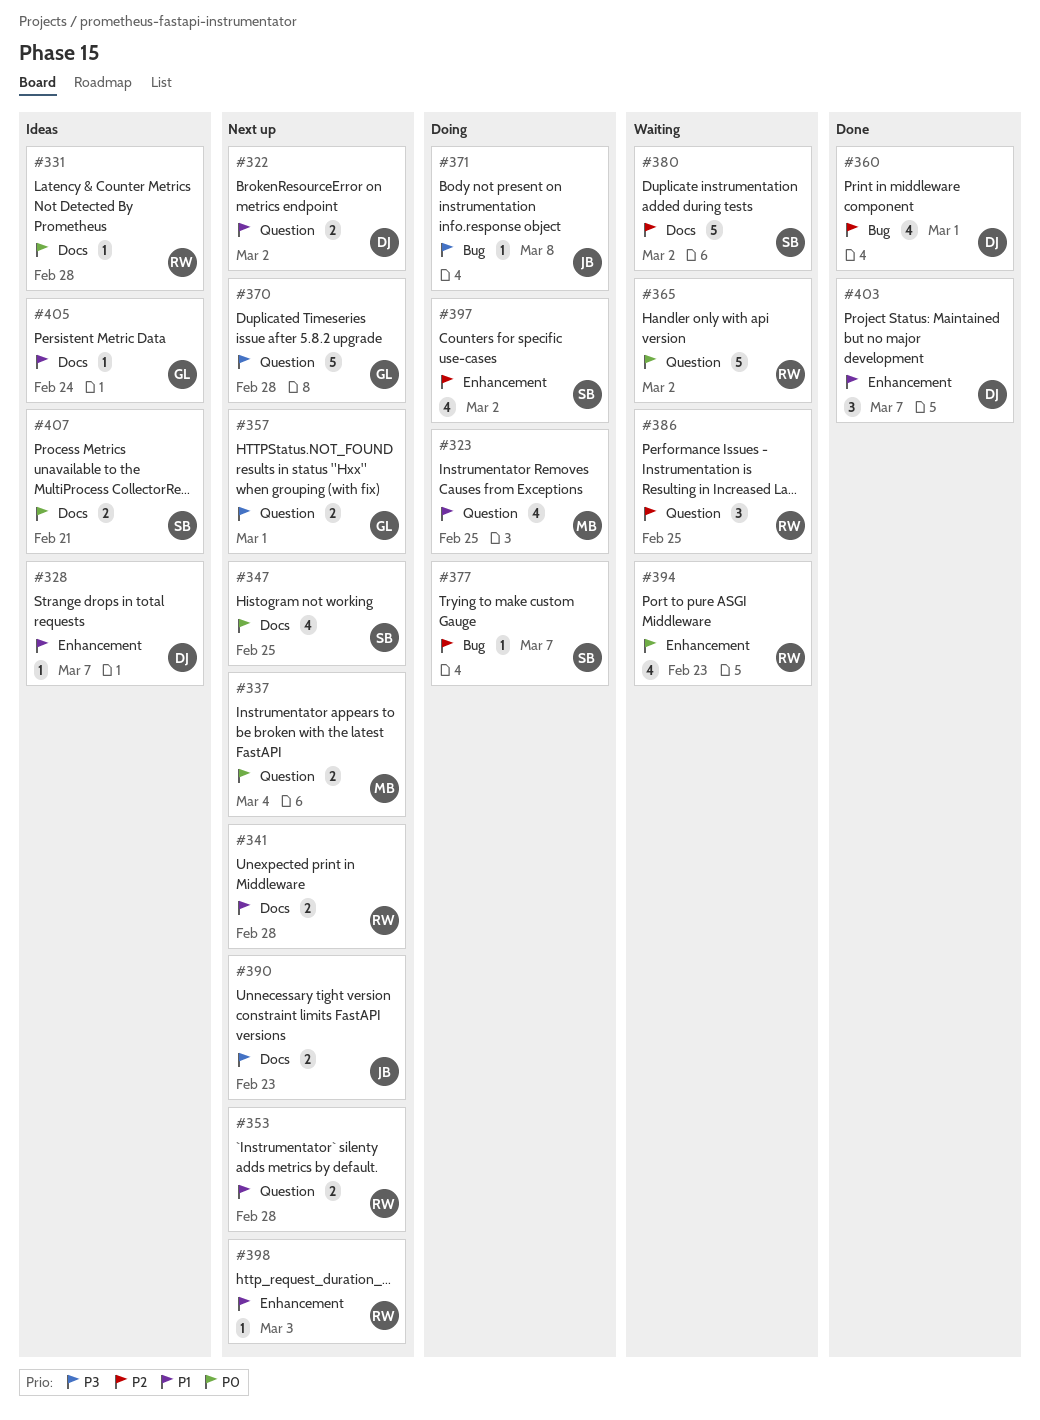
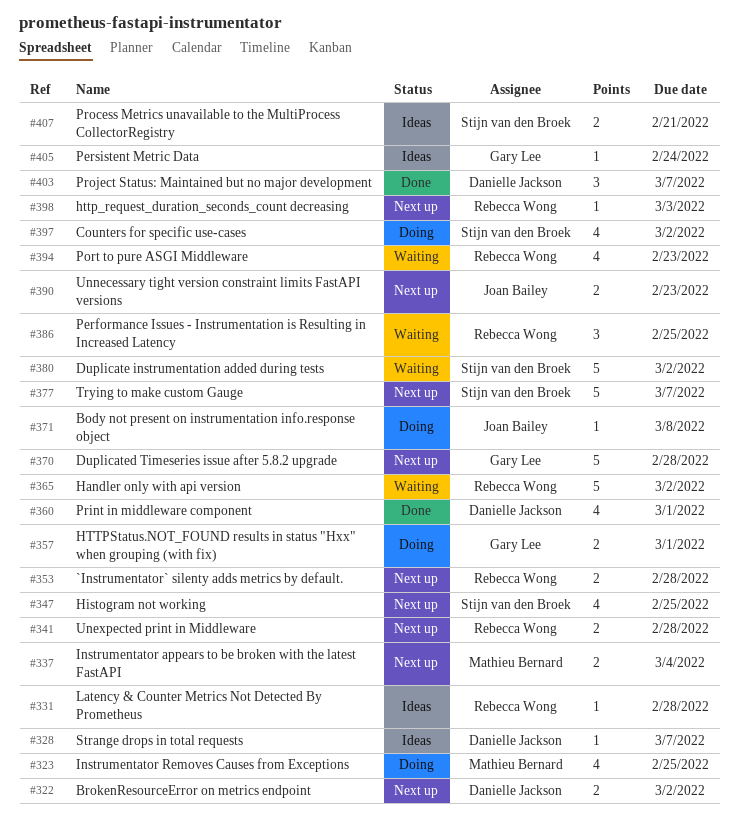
#357, status: Next up -> Doing
#377, status: Doing -> Next up
#377, estimate: 1 -> 5

